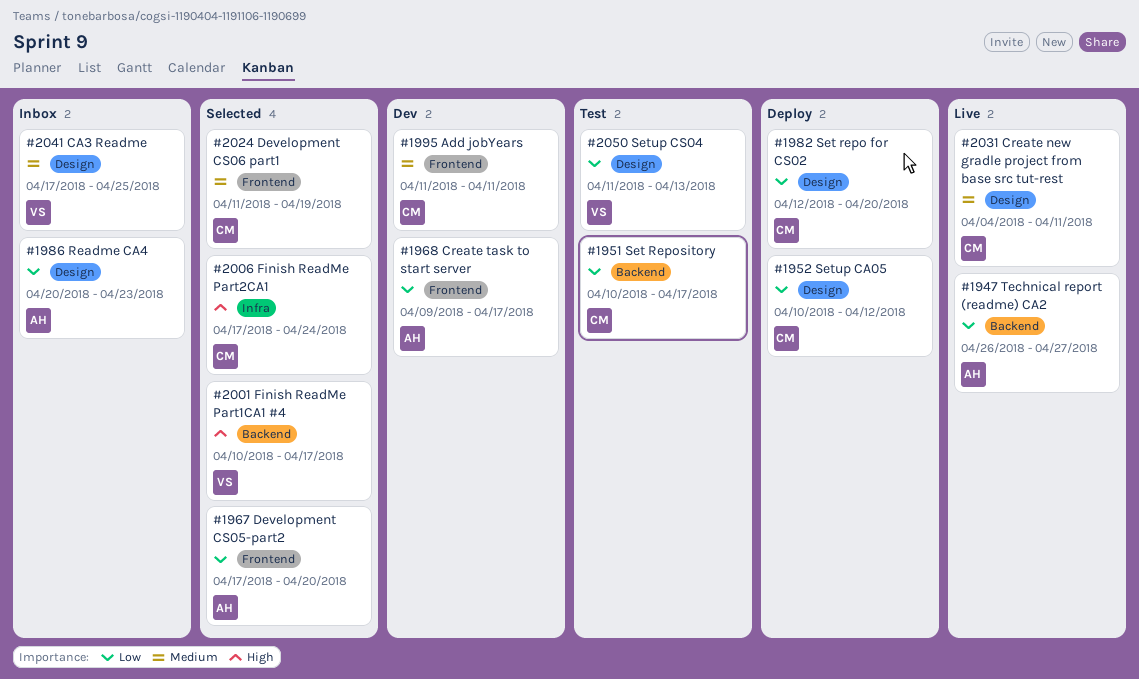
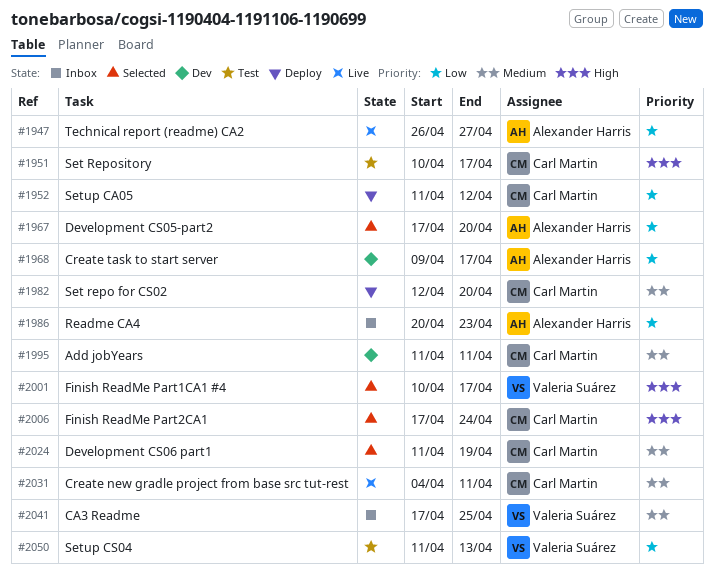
#1951, priority: Low -> High
#1952, start: Apr 10 -> Apr 11
#1982, priority: Low -> Medium

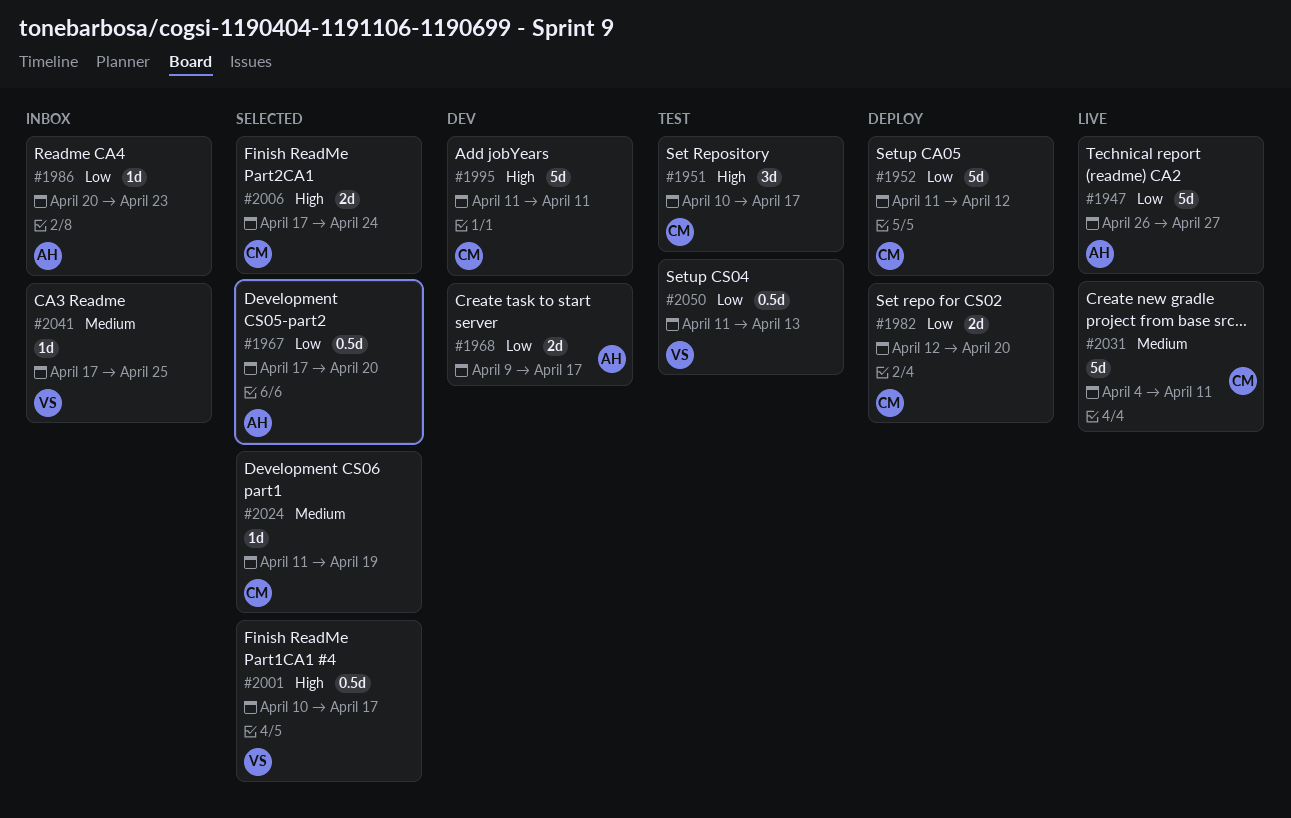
#1982, priority: Medium -> Low
#1995, priority: Medium -> High

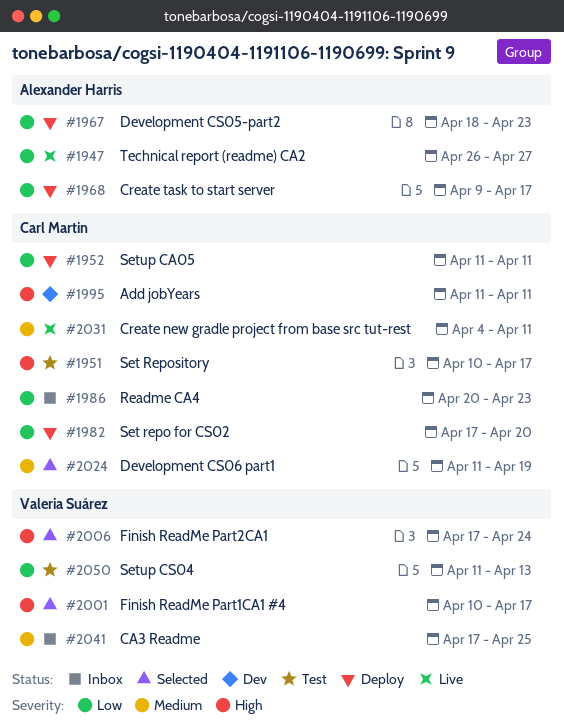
#1952, due: Apr 12 -> Apr 11
#1967, status: Selected -> Deploy
#1967, start: Apr 17 -> Apr 18
#1967, due: Apr 20 -> Apr 23
#1968, status: Dev -> Deploy
#1982, start: Apr 12 -> Apr 17
#1986, owner: Alexander Harris -> Carl Martin
#2006, owner: Carl Martin -> Valeria Suárez

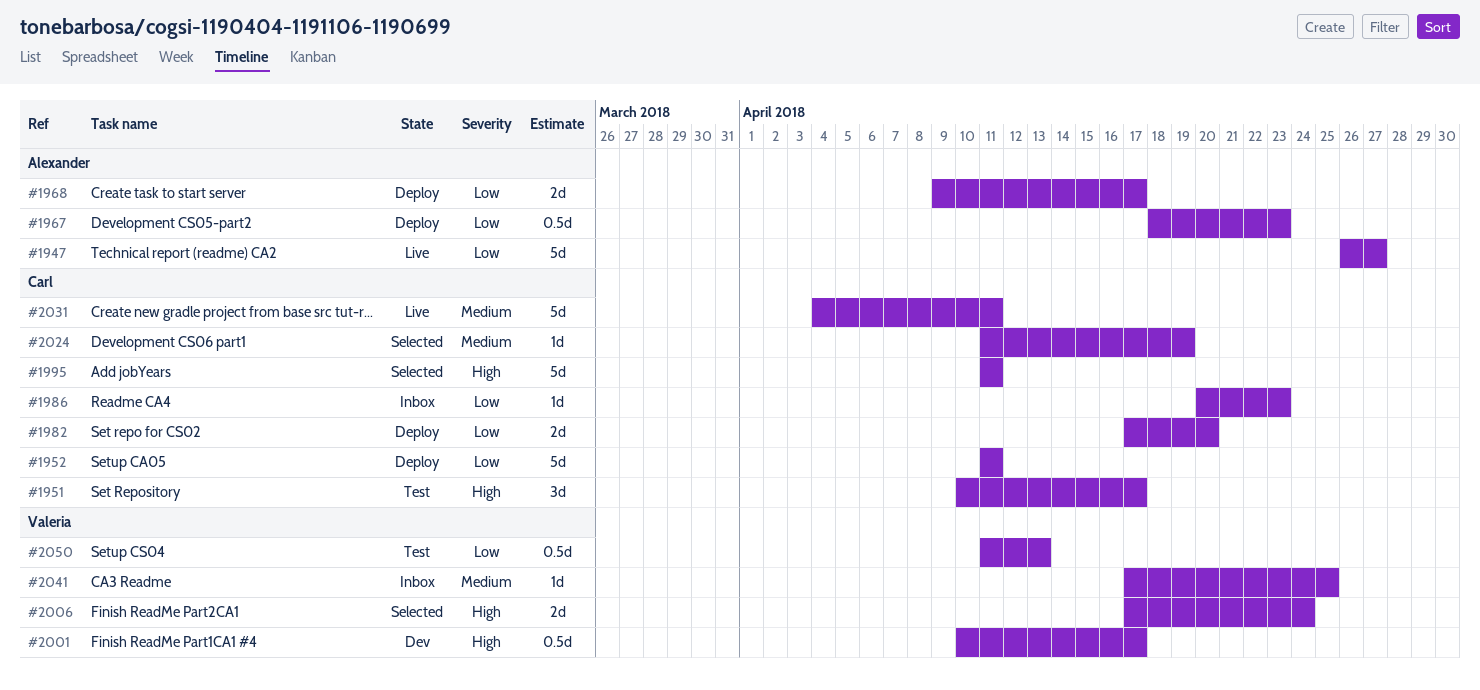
#1995, status: Dev -> Selected
#2001, status: Selected -> Dev

